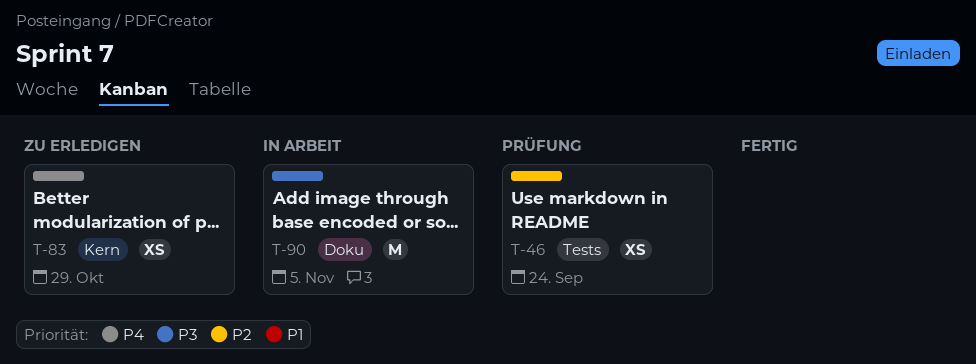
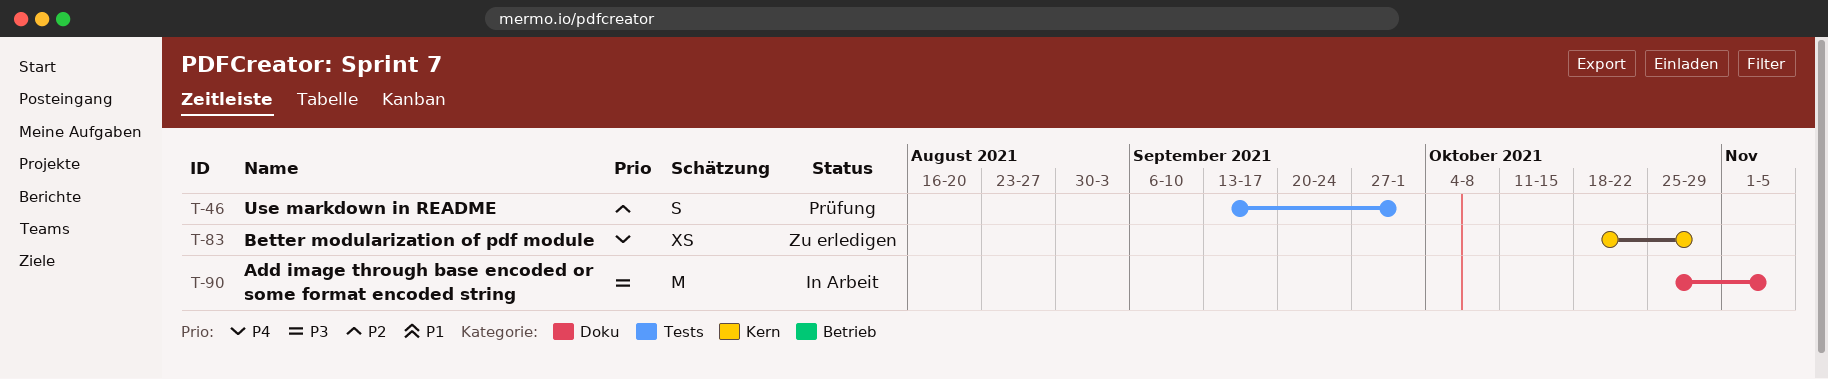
T-46, estimate: XS -> S
T-46, due: Sep 24 -> Oct 1

